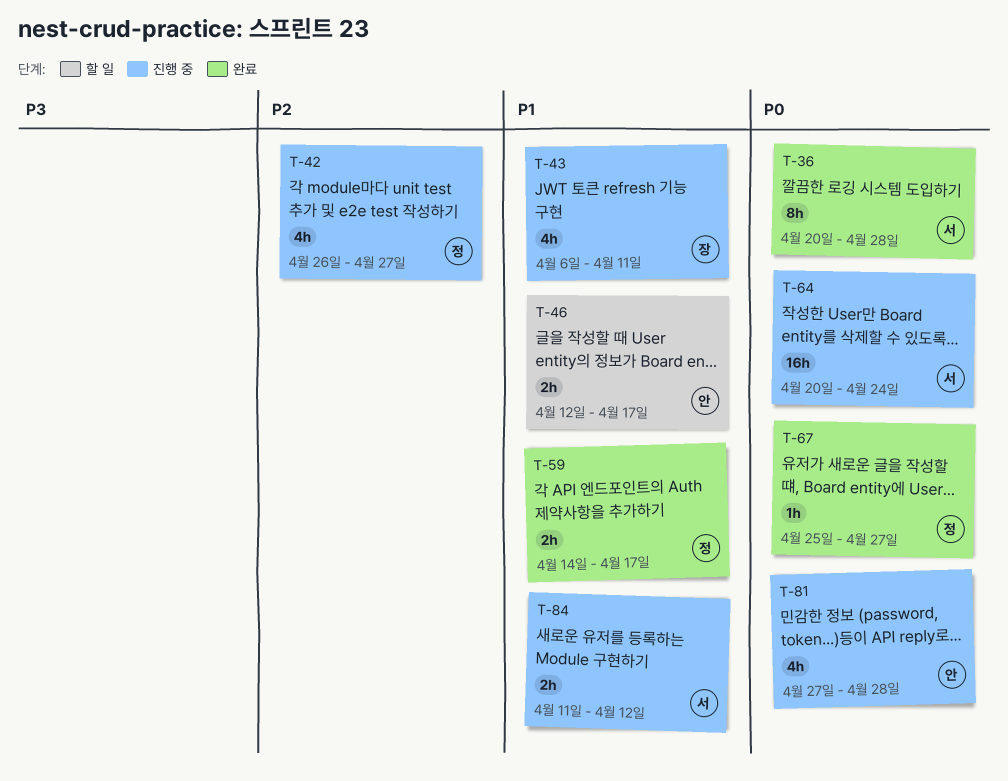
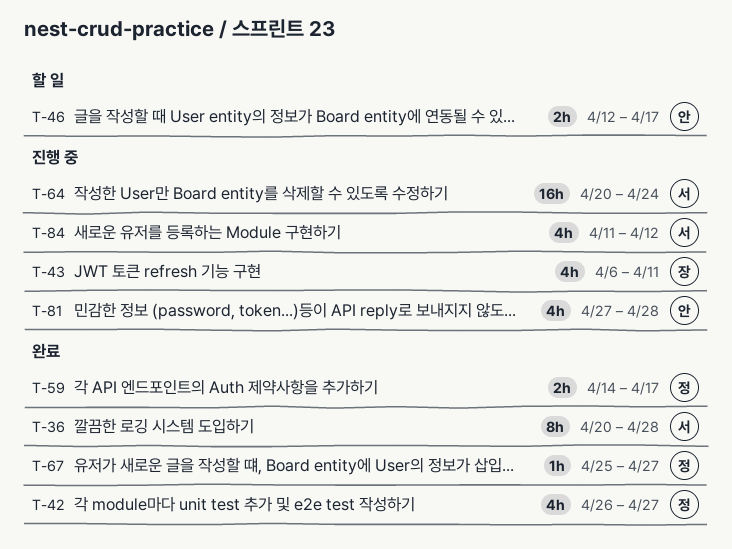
T-42, status: 진행 중 -> 완료
T-84, estimate: 2h -> 4h

